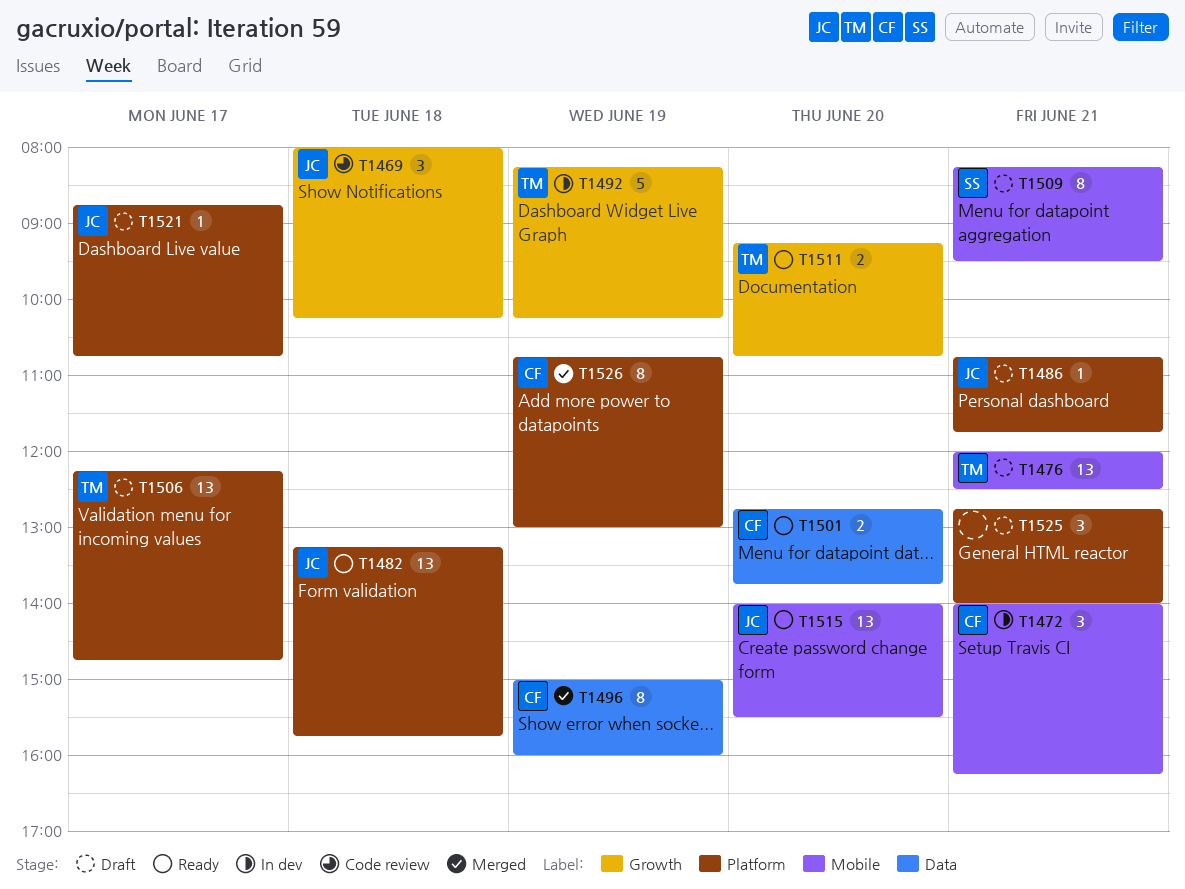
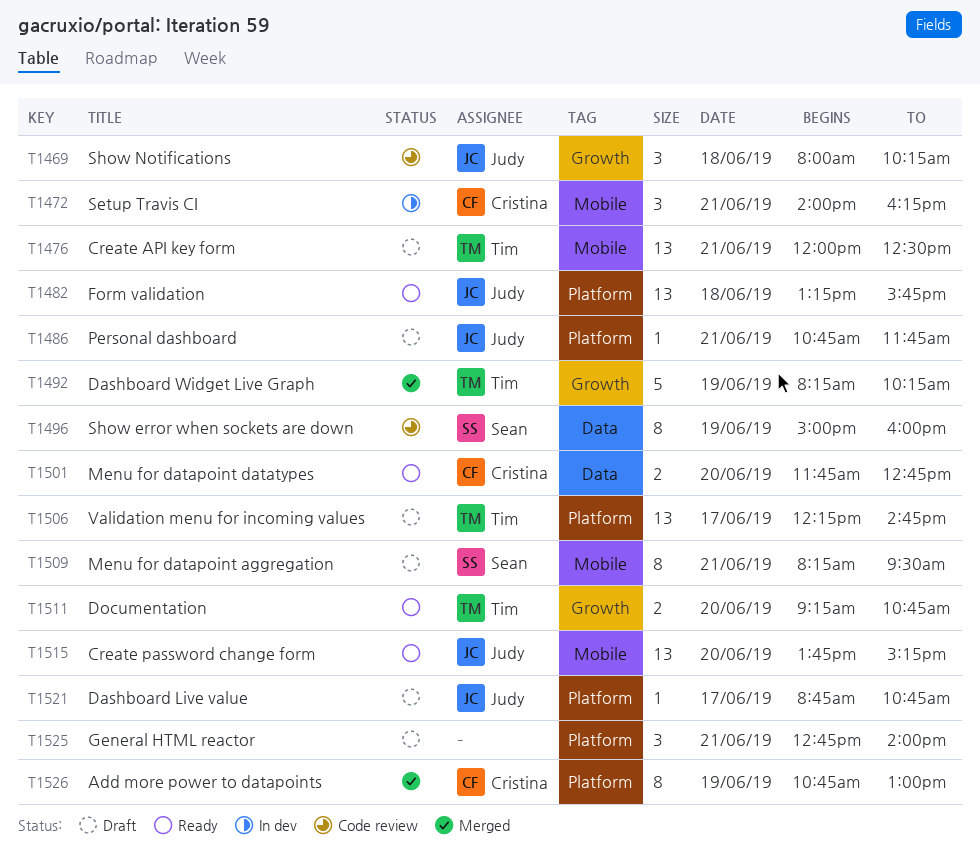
T1492, status: In dev -> Merged
T1496, status: Merged -> Code review
T1496, owner: Cristina -> Sean
T1501, begins: 12:45 -> 11:45
T1501, ends: 13:45 -> 12:45
T1515, begins: 14:00 -> 13:45
T1515, ends: 15:30 -> 15:15

